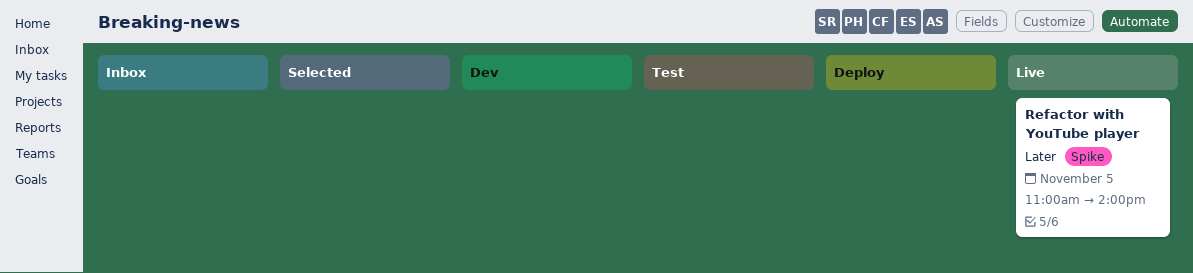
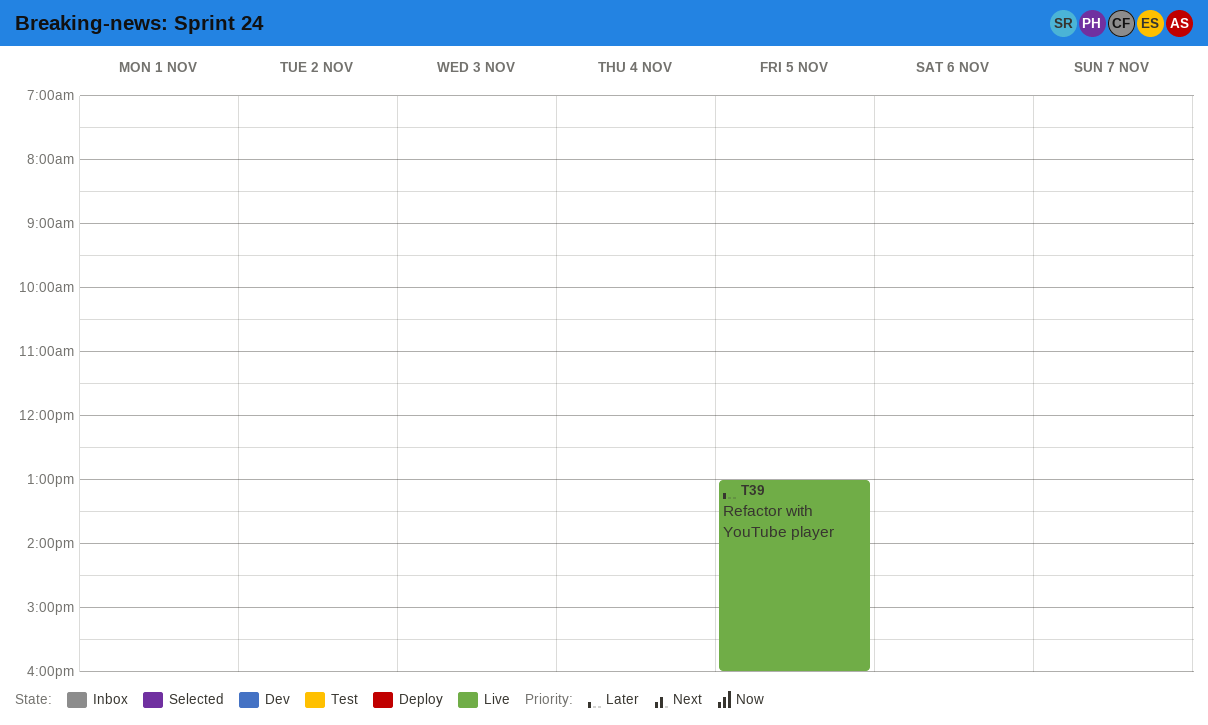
Refactor with YouTube player, begins: 11:00 -> 13:00
Refactor with YouTube player, ends: 14:00 -> 16:00

